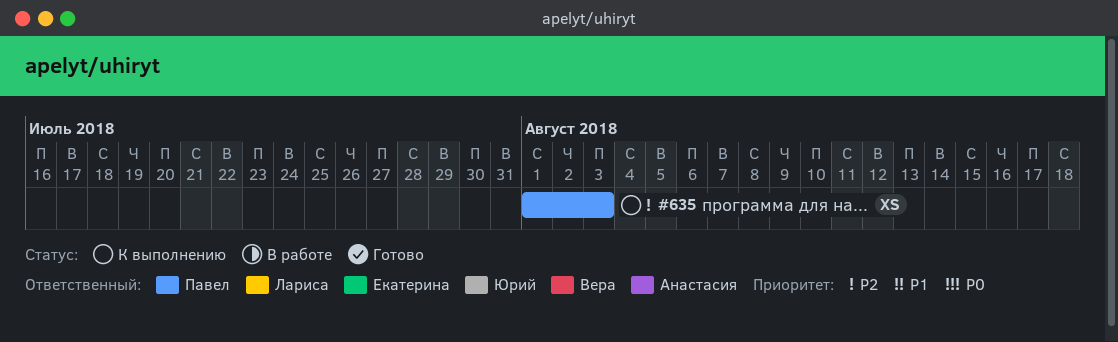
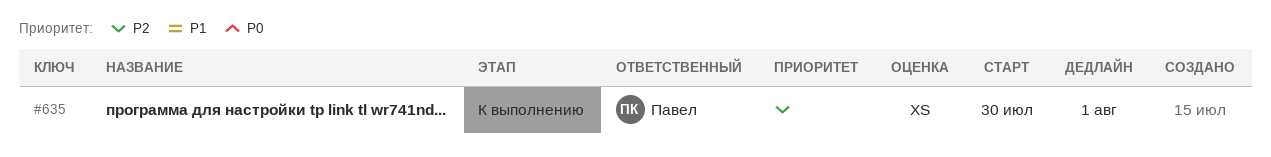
#635, start: Aug 1 -> Jul 30
#635, due: Aug 3 -> Aug 1

